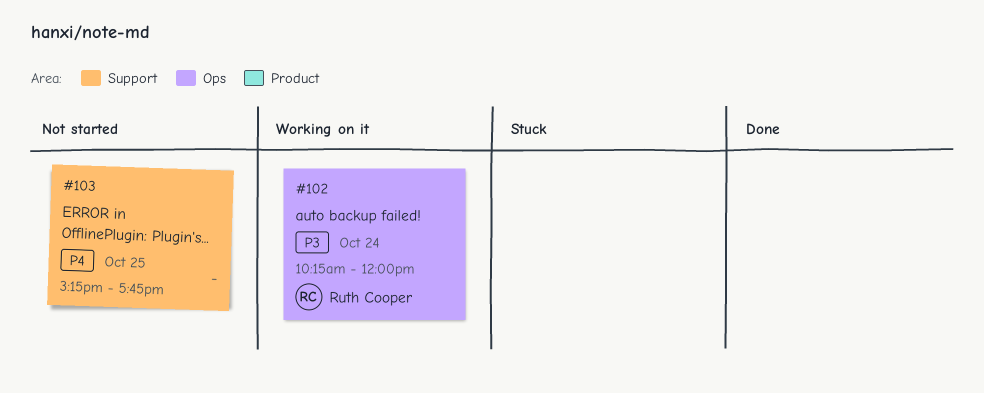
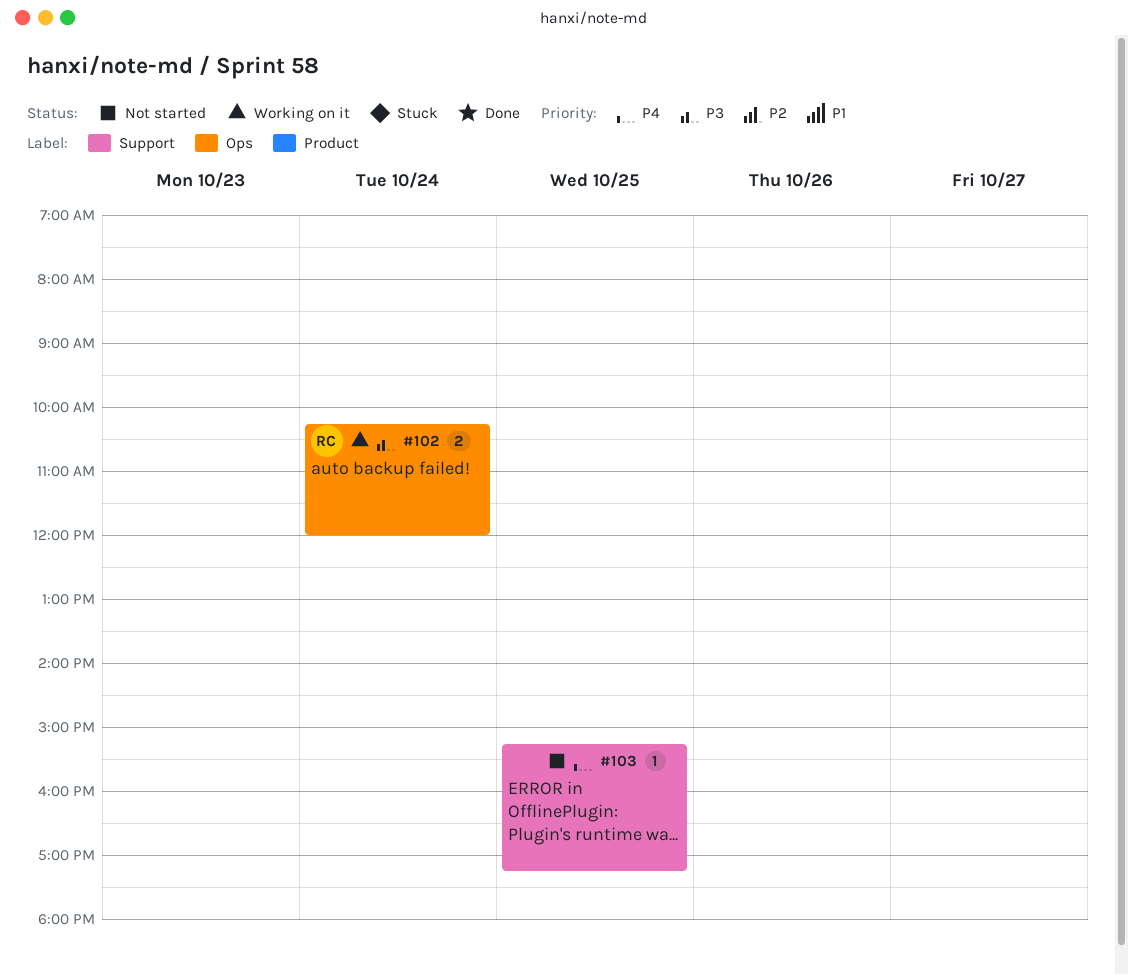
#103, ends: 17:45 -> 17:15

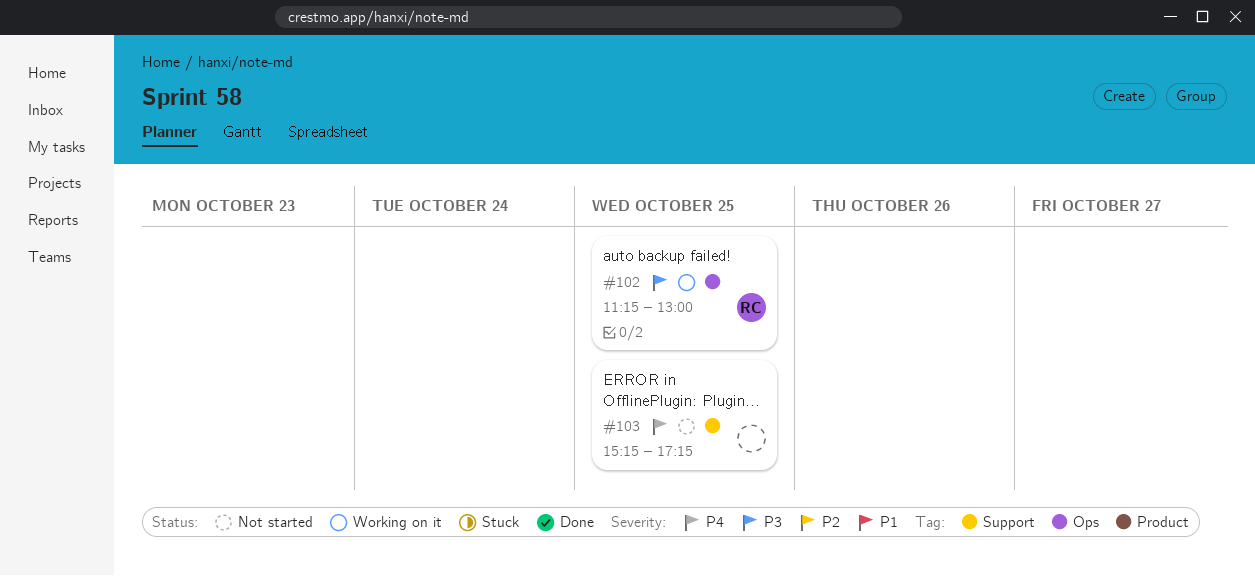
#102, day: Oct 24 -> Oct 25
#102, begins: 10:15 -> 11:15
#102, ends: 12:00 -> 13:00

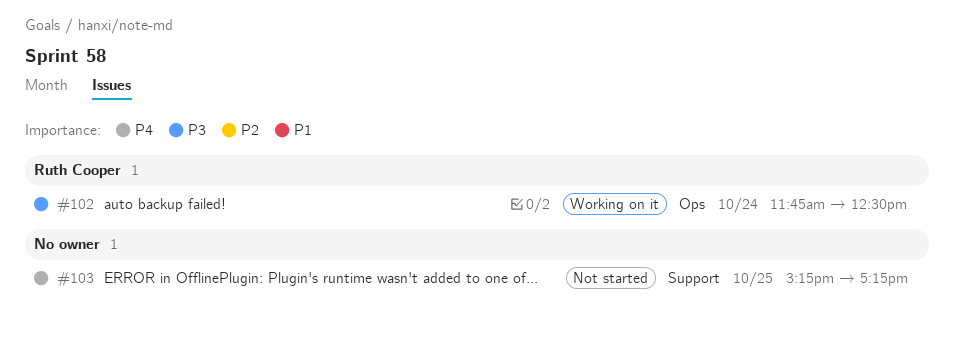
#102, day: Oct 25 -> Oct 24
#102, begins: 11:15 -> 11:45
#102, ends: 13:00 -> 12:30

